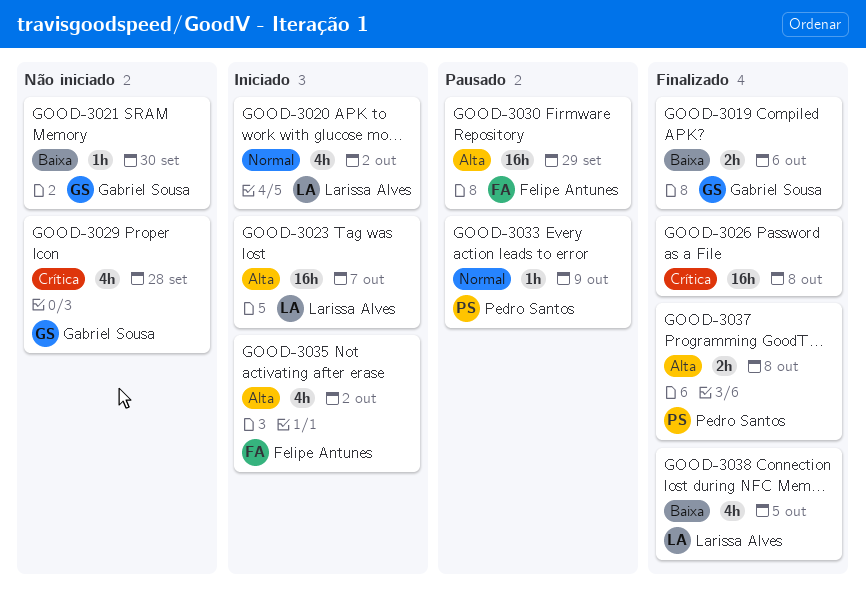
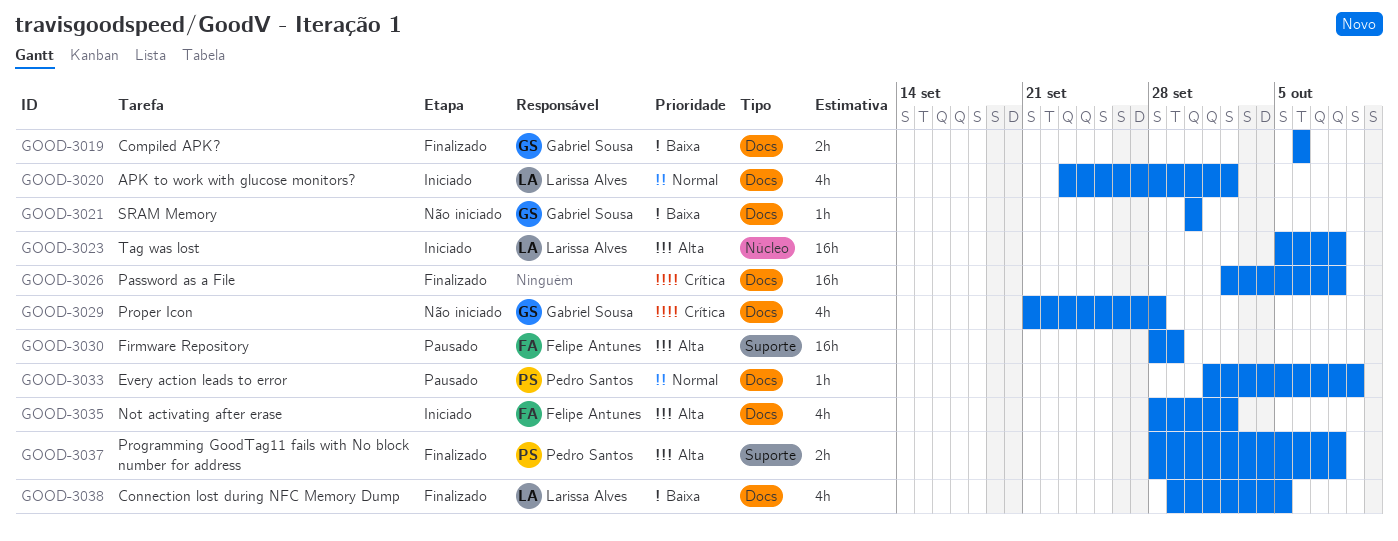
GOOD-3023, due: Oct 7 -> Oct 8

